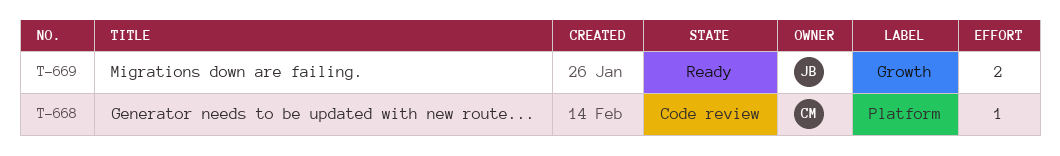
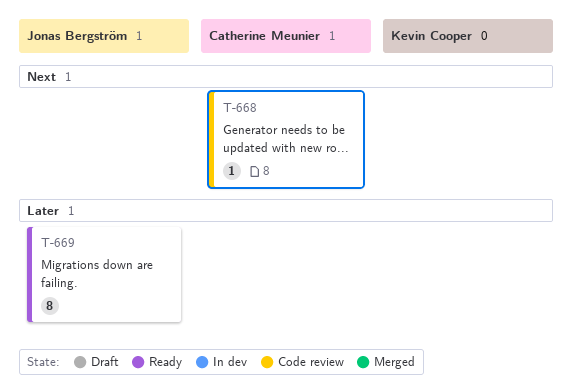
T-669, estimate: 2 -> 8

